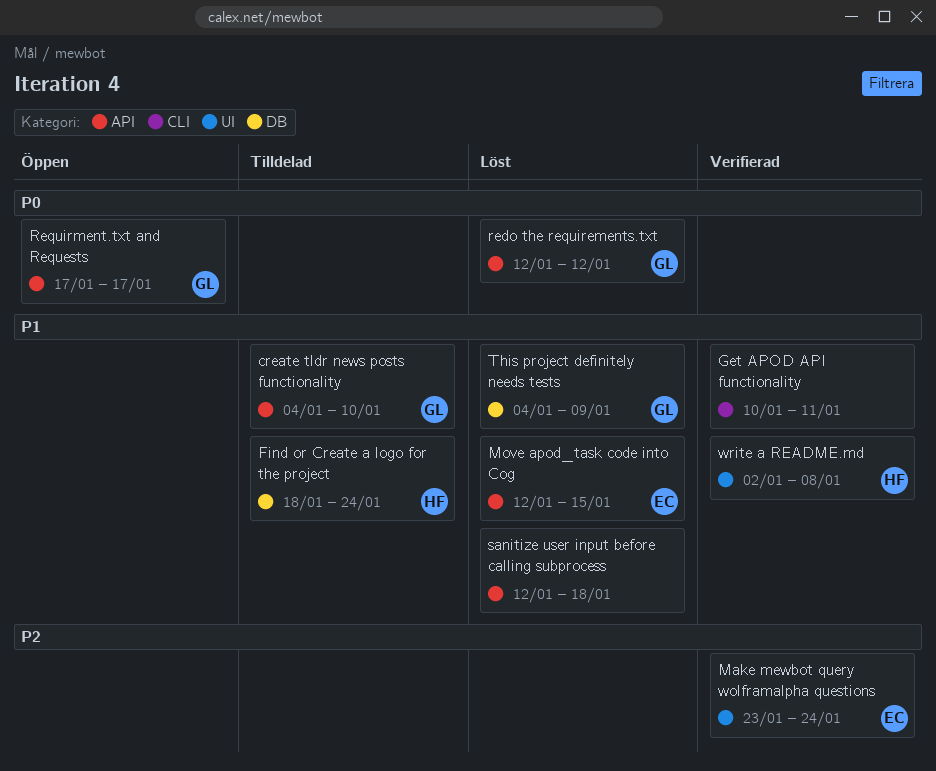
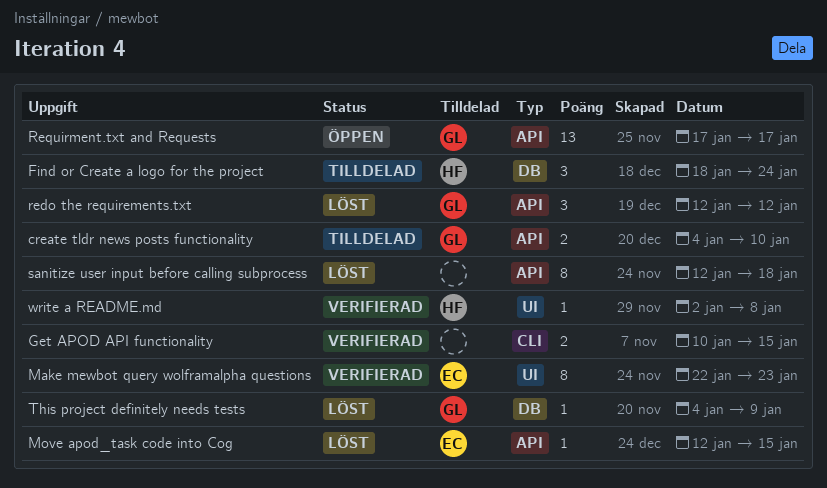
Get APOD API functionality, due: Jan 11 -> Jan 15
Make mewbot query wolframalpha questions, start: Jan 23 -> Jan 22
Make mewbot query wolframalpha questions, due: Jan 24 -> Jan 23

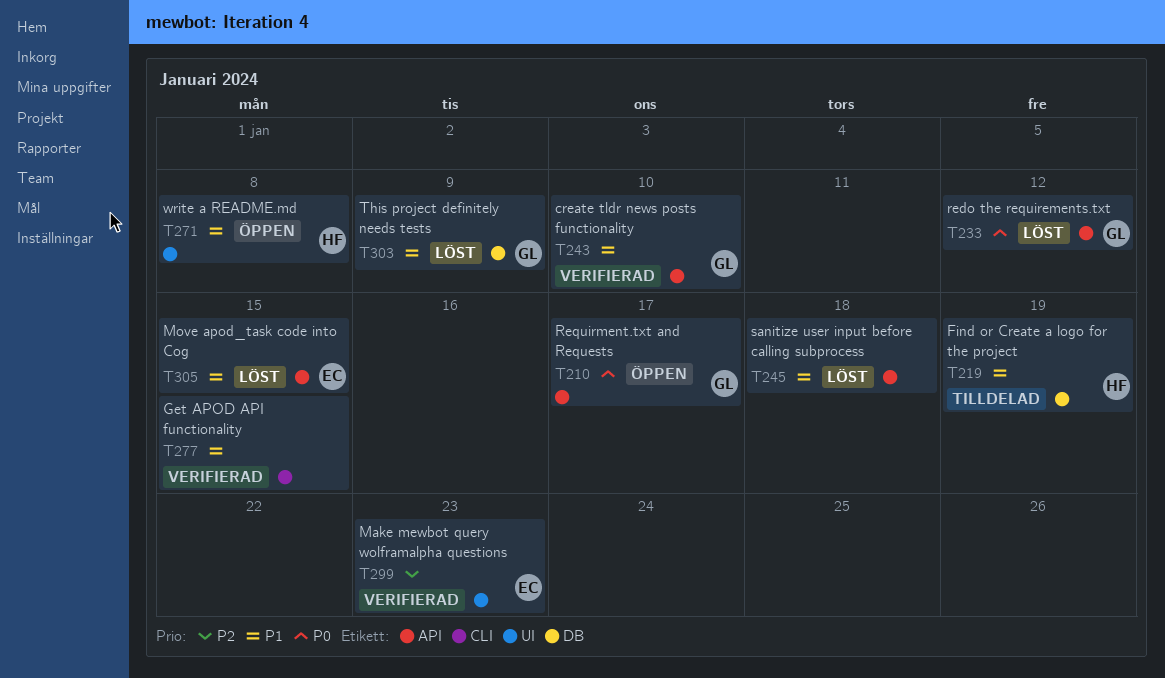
create tldr news posts functionality, status: Tilldelad -> Verifierad
Find or Create a logo for the project, due: Jan 24 -> Jan 19
write a README.md, status: Verifierad -> Öppen

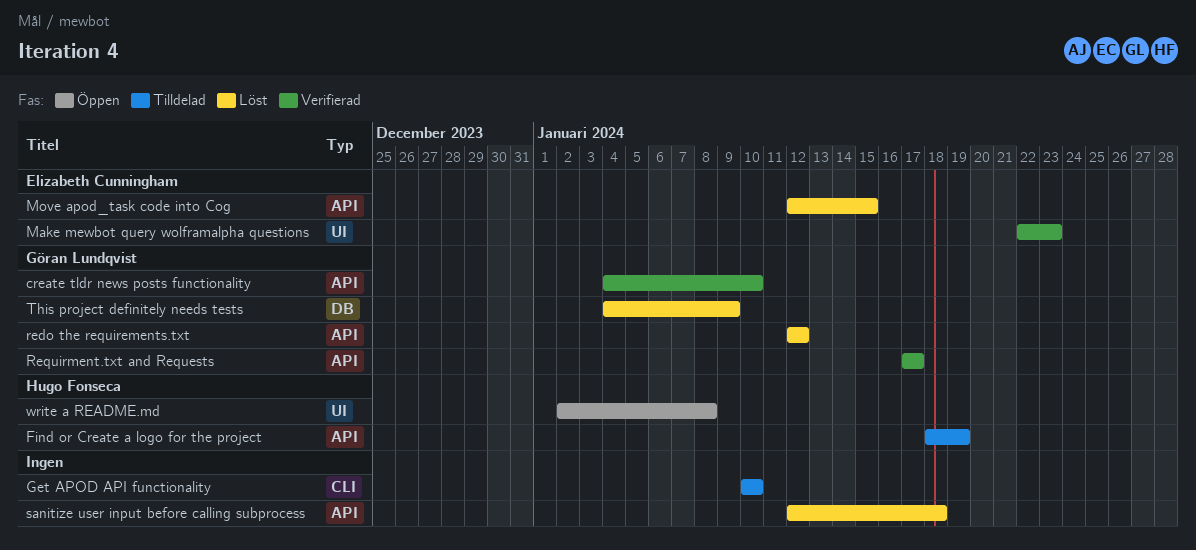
Find or Create a logo for the project, label: DB -> API
Get APOD API functionality, status: Verifierad -> Tilldelad
Get APOD API functionality, due: Jan 15 -> Jan 10
Requirment.txt and Requests, status: Öppen -> Verifierad

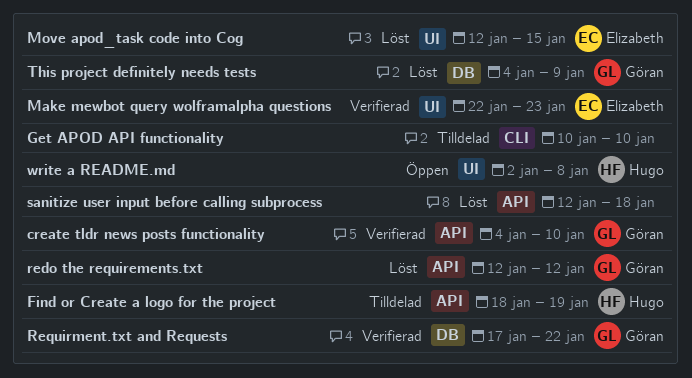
Move apod_task code into Cog, label: API -> UI
Requirment.txt and Requests, label: API -> DB
Requirment.txt and Requests, due: Jan 17 -> Jan 22

